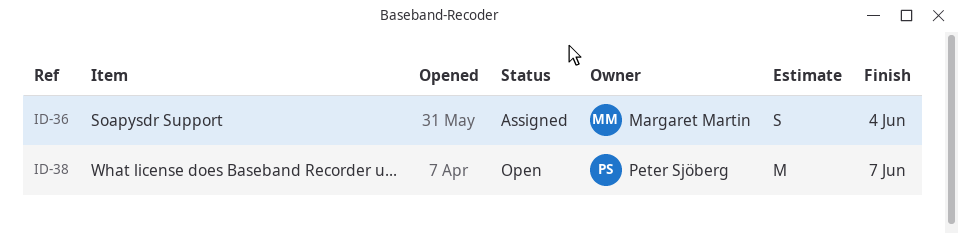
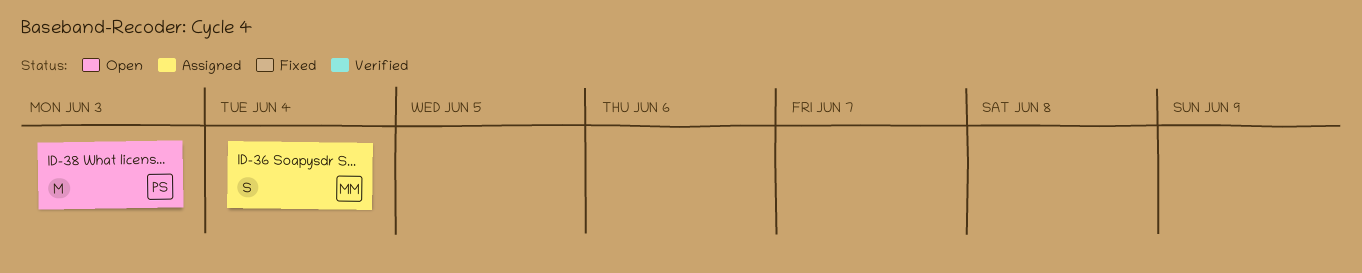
ID-38, due: Jun 7 -> Jun 3

